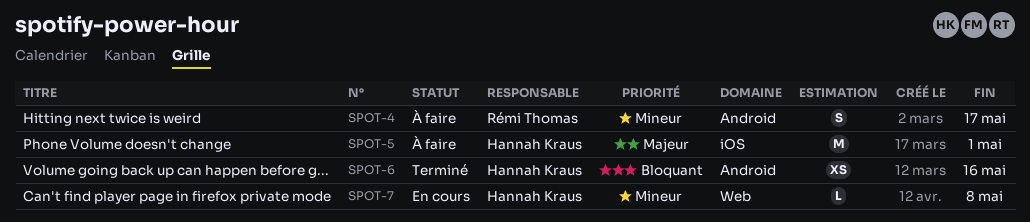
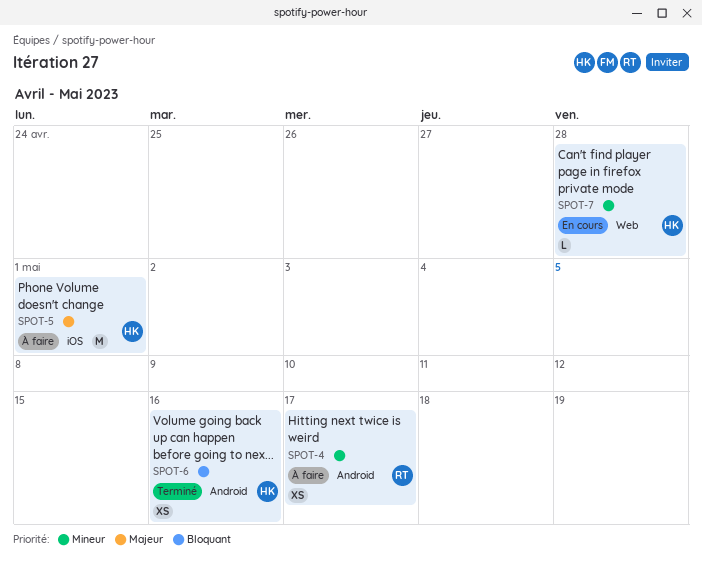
SPOT-4, estimate: S -> XS
SPOT-7, due: May 8 -> Apr 28

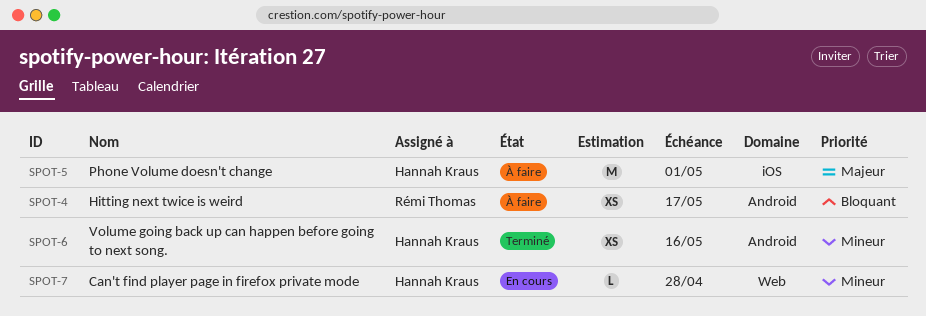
SPOT-4, priority: Mineur -> Bloquant
SPOT-6, priority: Bloquant -> Mineur

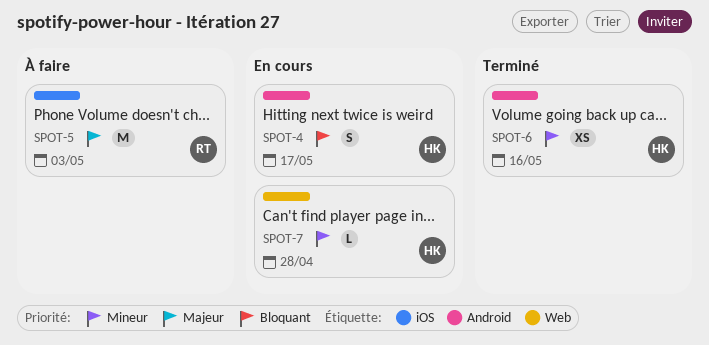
SPOT-4, status: À faire -> En cours
SPOT-4, owner: Rémi Thomas -> Hannah Kraus
SPOT-4, estimate: XS -> S
SPOT-5, owner: Hannah Kraus -> Rémi Thomas
SPOT-5, due: May 1 -> May 3

